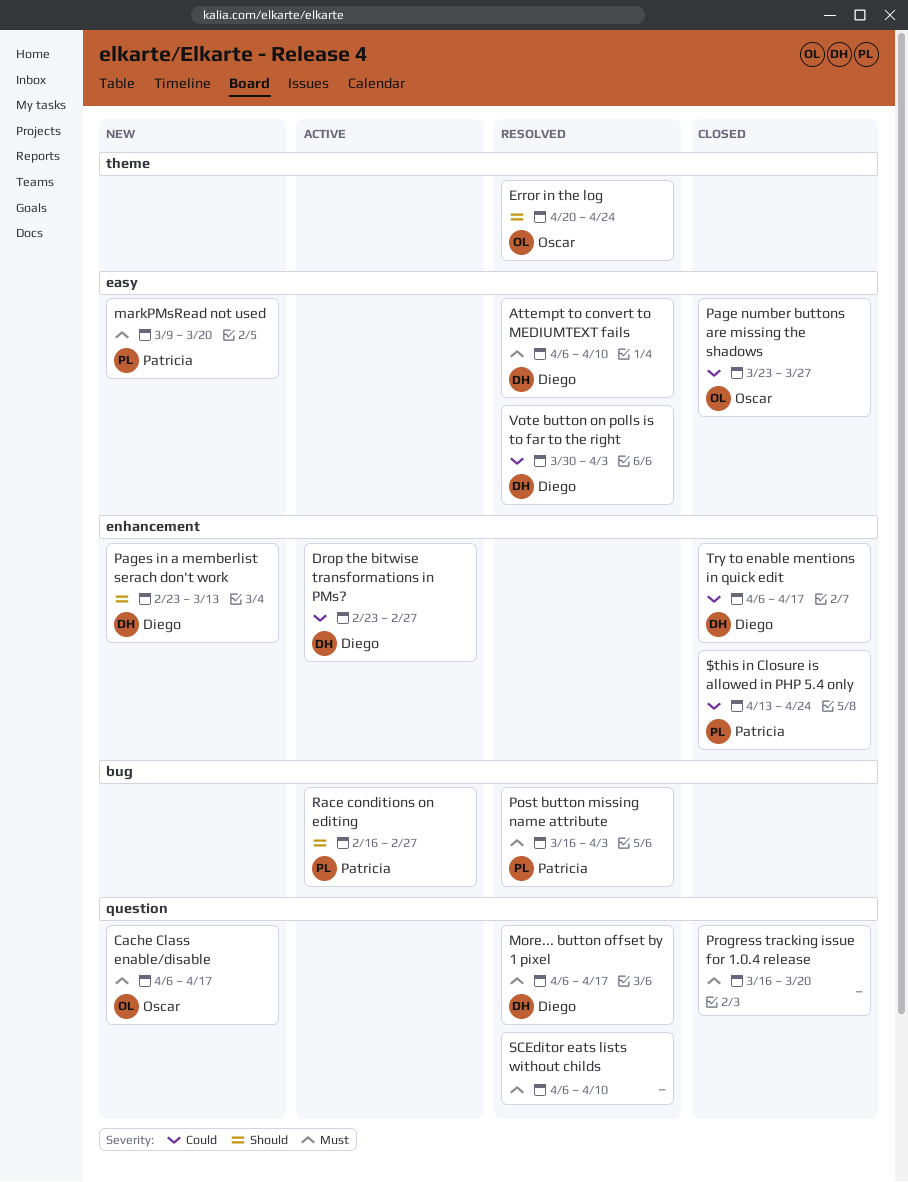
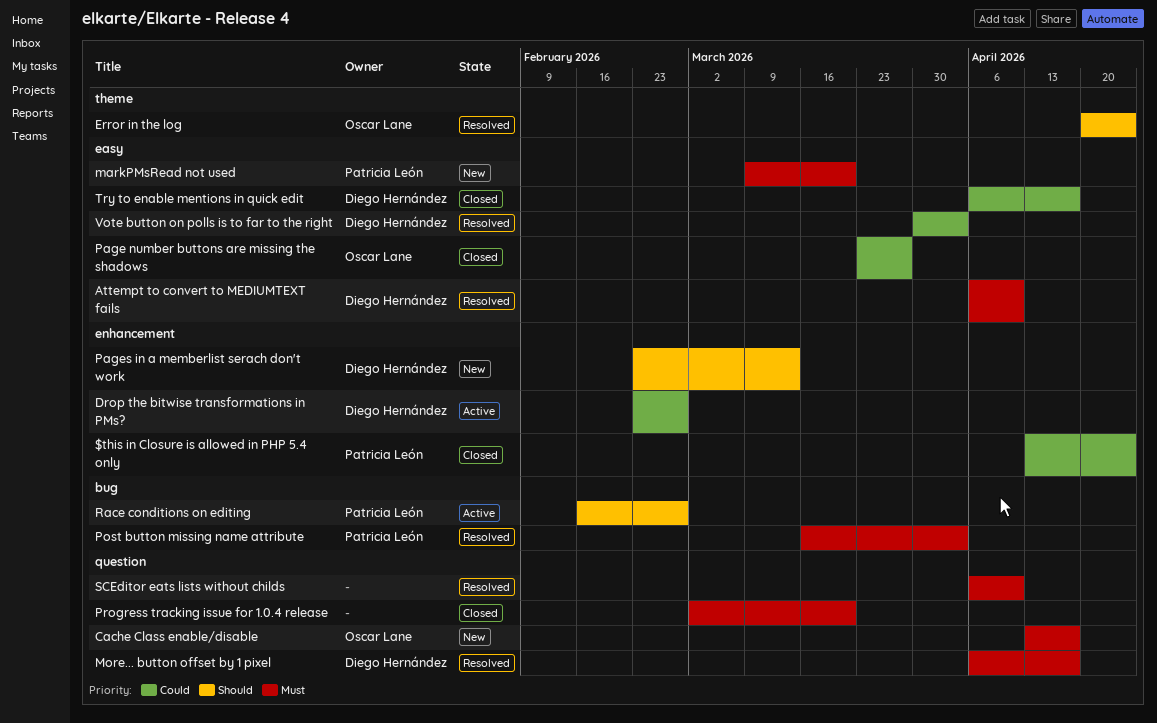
Cache Class enable/disable, start: Apr 6 -> Apr 13
Progress tracking issue for 1.0.4 release, start: Mar 16 -> Mar 2
Try to enable mentions in quick edit, label: enhancement -> easy

